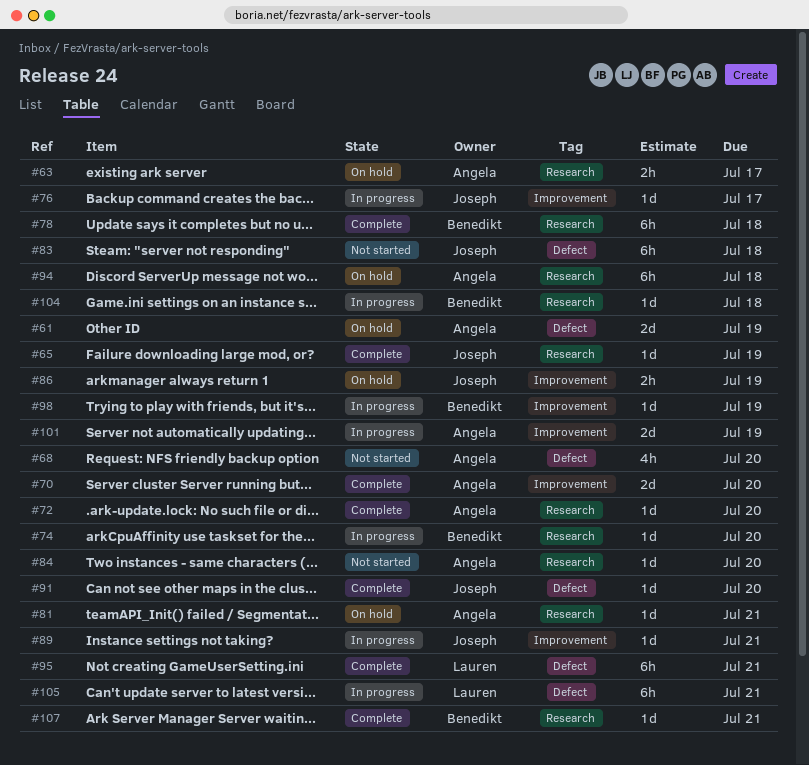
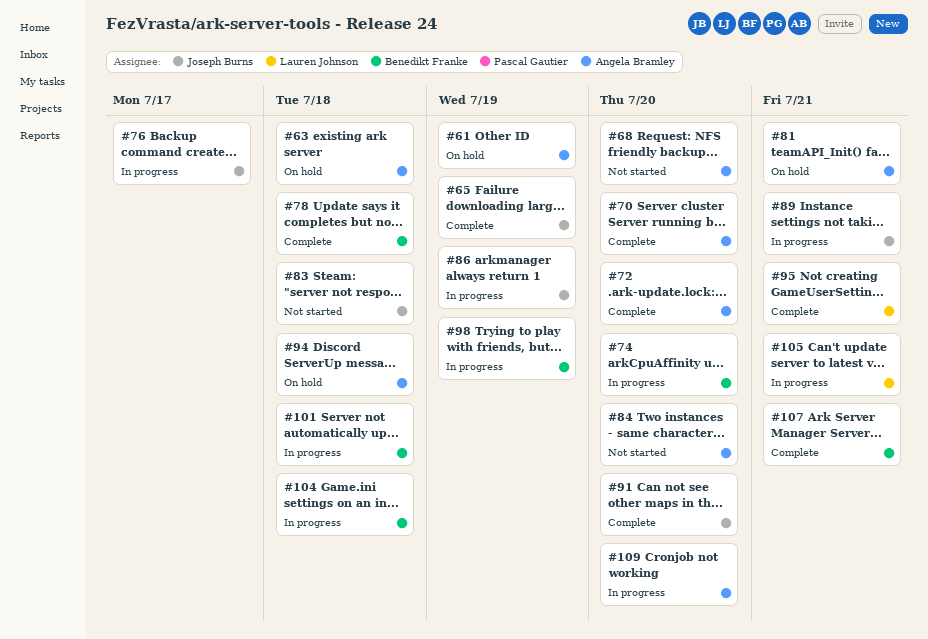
#63, due: Jul 17 -> Jul 18
#86, status: On hold -> In progress
#101, owner: Angela Bramley -> Benedikt Franke
#101, due: Jul 19 -> Jul 18
#109: none -> present

